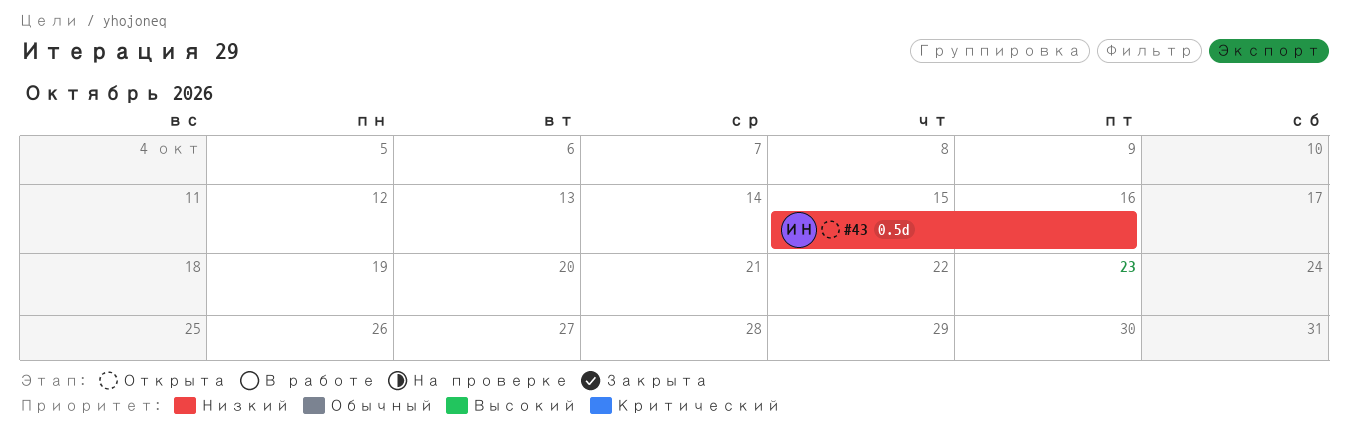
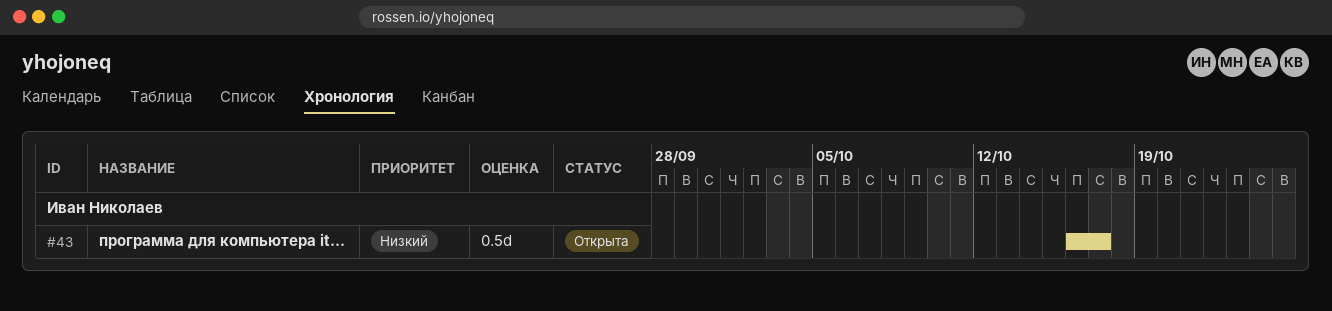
#43, start: Oct 15 -> Oct 16
#43, due: Oct 16 -> Oct 17

